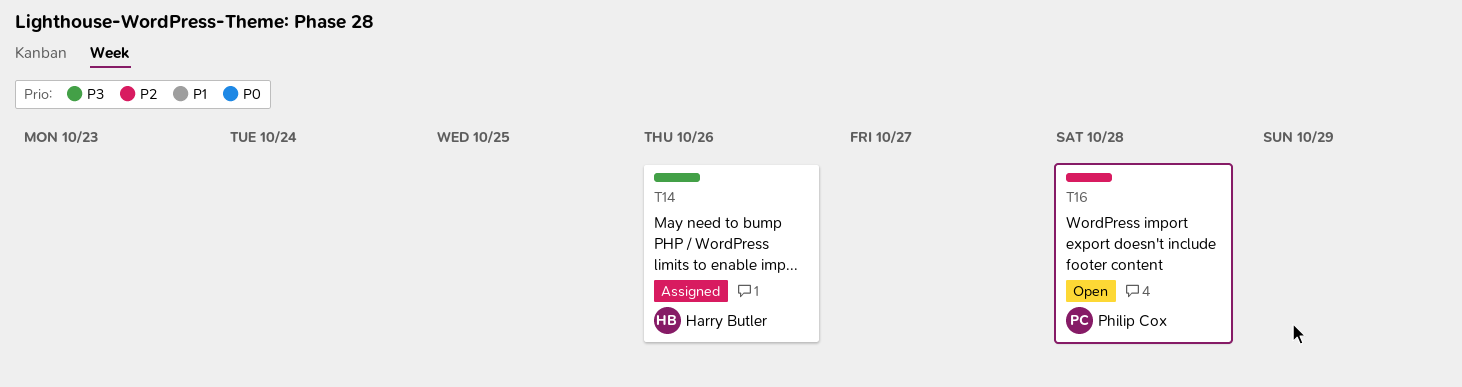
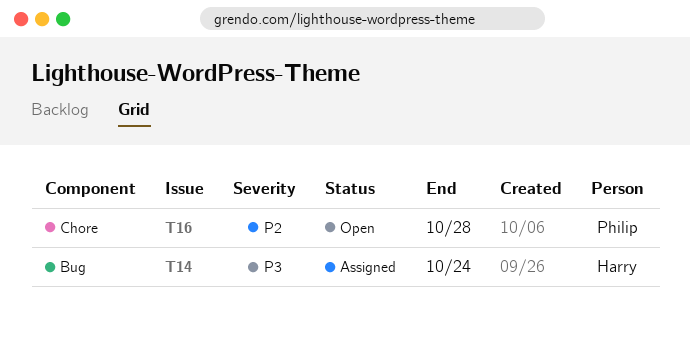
T14, due: Oct 26 -> Oct 24

